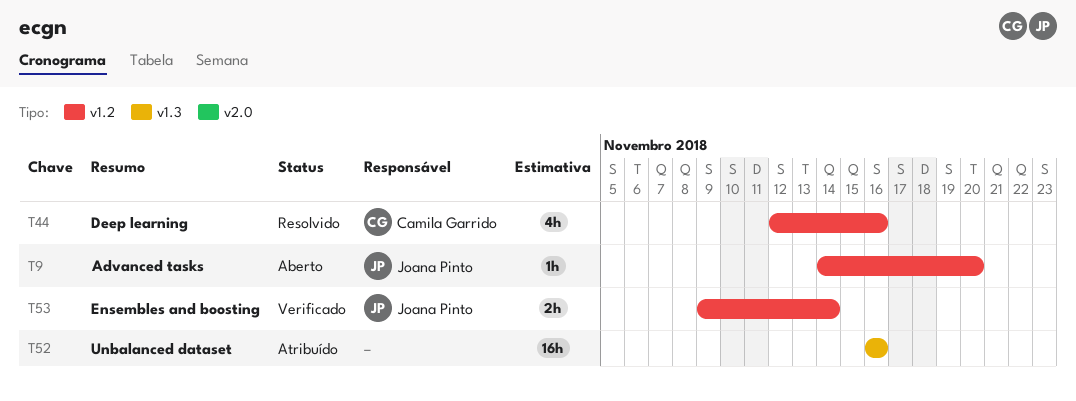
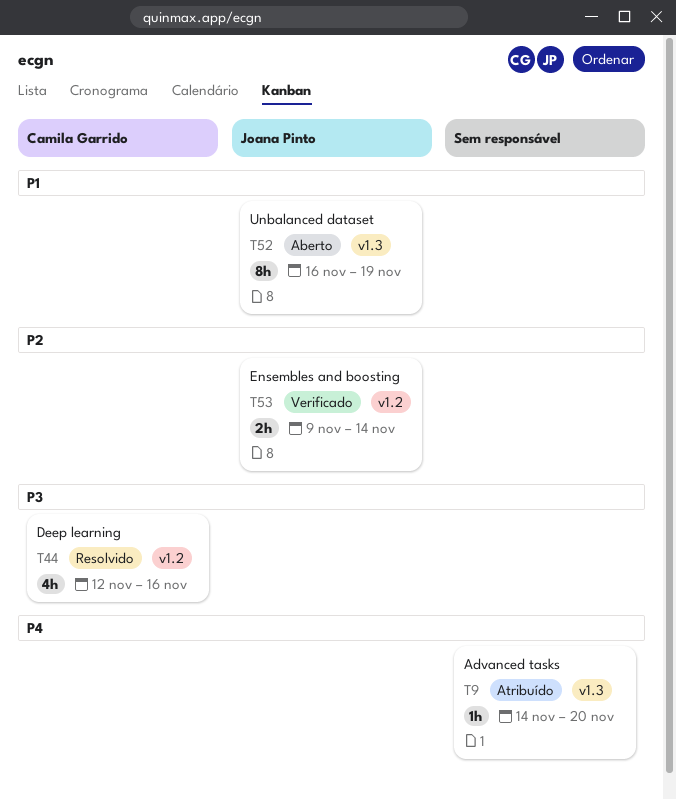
T9, status: Aberto -> Atribuído
T9, owner: Joana Pinto -> none
T9, label: v1.2 -> v1.3
T52, status: Atribuído -> Aberto
T52, owner: none -> Joana Pinto
T52, estimate: 16h -> 8h
T52, due: Nov 16 -> Nov 19

